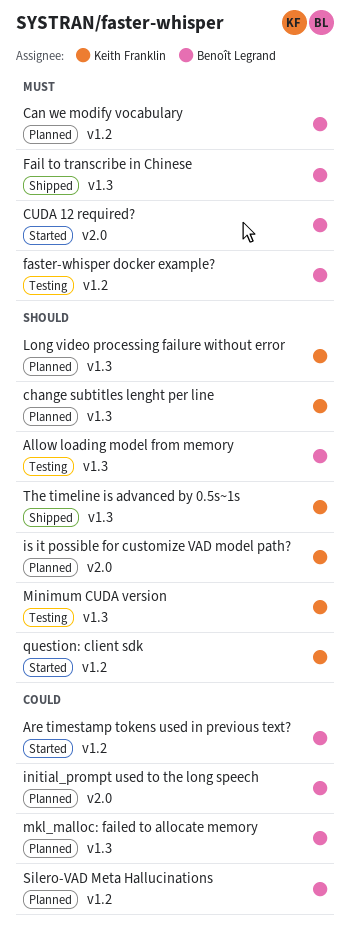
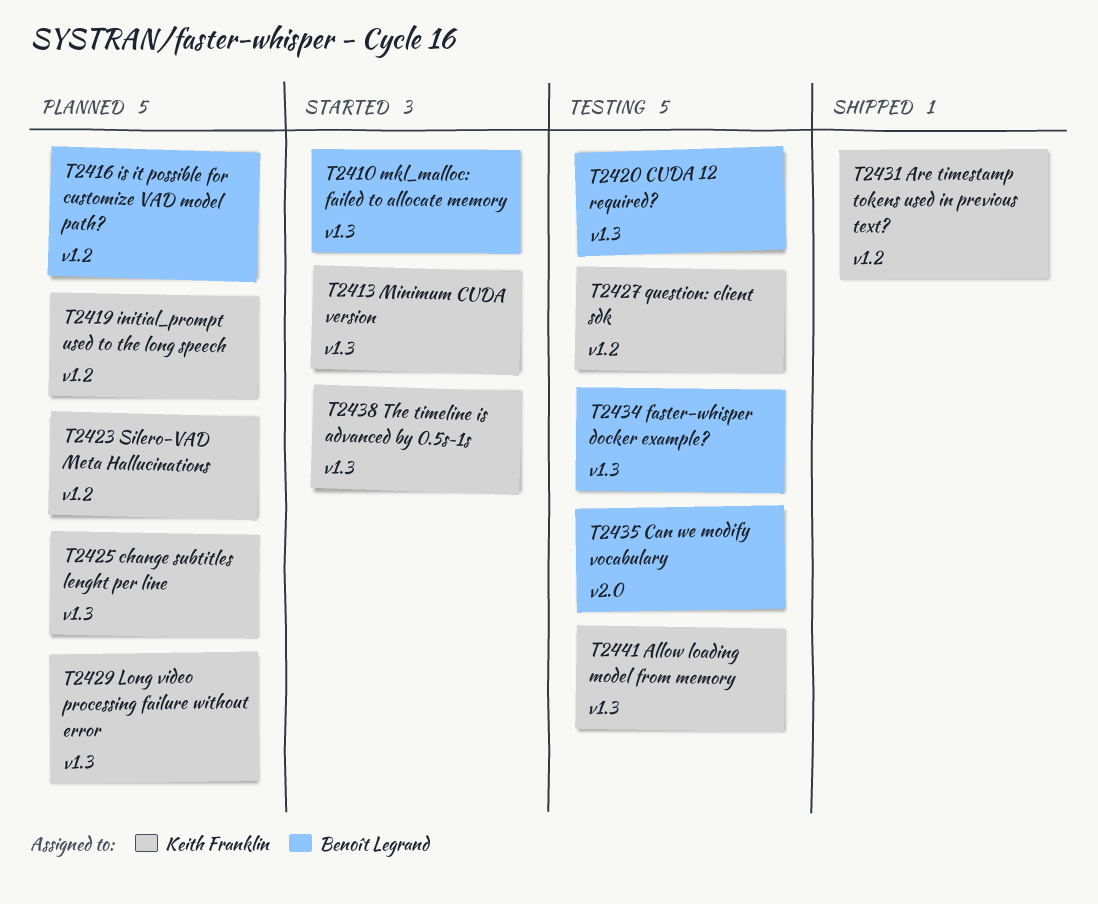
Allow loading model from memory, owner: Benoît Legrand -> Keith Franklin
Are timestamp tokens used in previous text?, status: Started -> Shipped
Are timestamp tokens used in previous text?, owner: Benoît Legrand -> Keith Franklin
Can we modify vocabulary, status: Planned -> Testing
Can we modify vocabulary, label: v1.2 -> v2.0
CUDA 12 required?, status: Started -> Testing
CUDA 12 required?, label: v2.0 -> v1.3
Fail to transcribe in Chinese: present -> none
faster-whisper docker example?, label: v1.2 -> v1.3
initial_prompt used to the long speech, owner: Benoît Legrand -> Keith Franklin
initial_prompt used to the long speech, label: v2.0 -> v1.2
is it possible for customize VAD model path?, owner: Keith Franklin -> Benoît Legrand
is it possible for customize VAD model path?, label: v2.0 -> v1.2
Minimum CUDA version, status: Testing -> Started
mkl_malloc: failed to allocate memory, status: Planned -> Started
question: client sdk, status: Started -> Testing
Silero-VAD Meta Hallucinations, owner: Benoît Legrand -> Keith Franklin
The timeline is advanced by 0.5s~1s, status: Shipped -> Started

